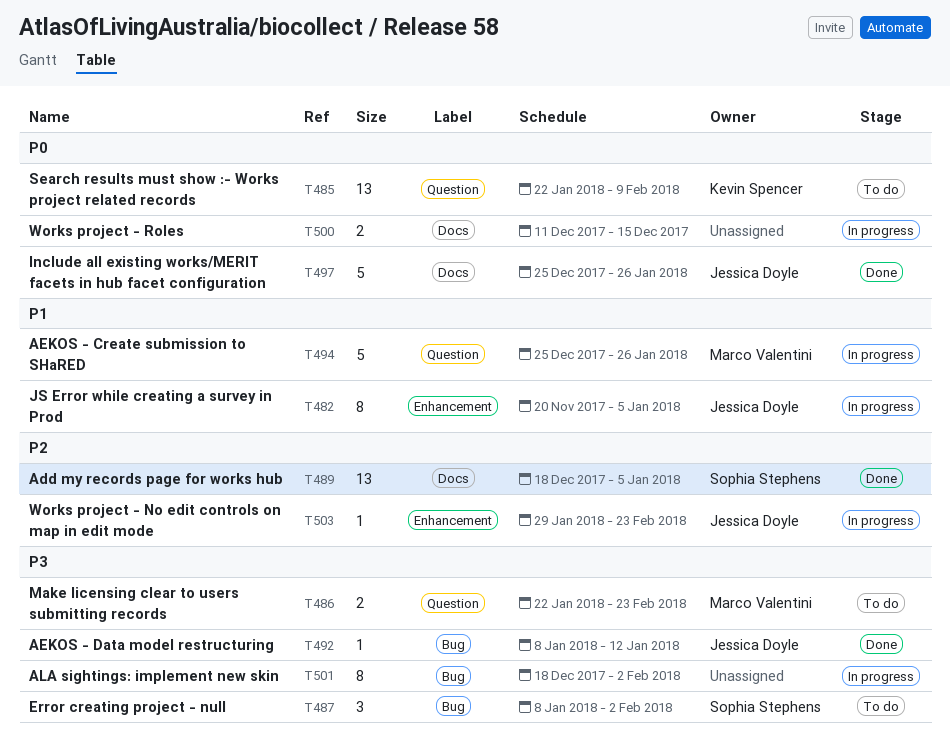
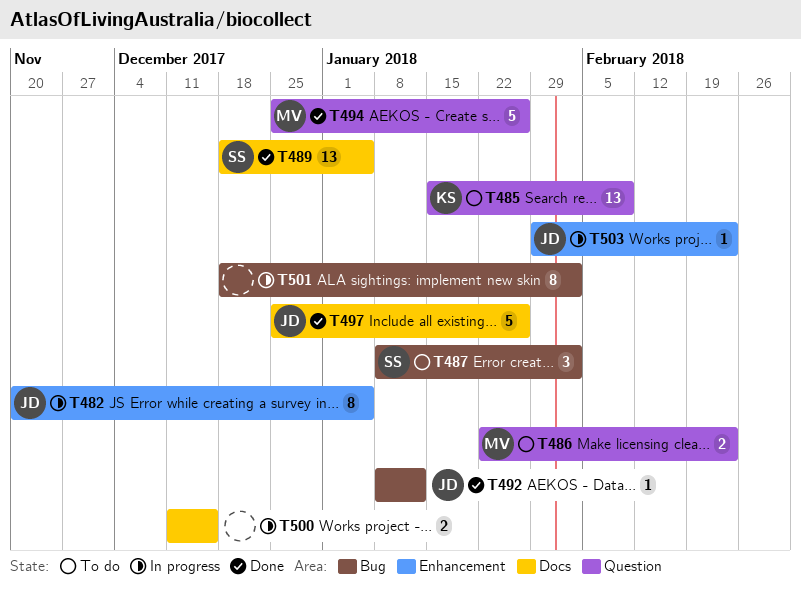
T485, start: Jan 22 -> Jan 15
T494, status: In progress -> Done

